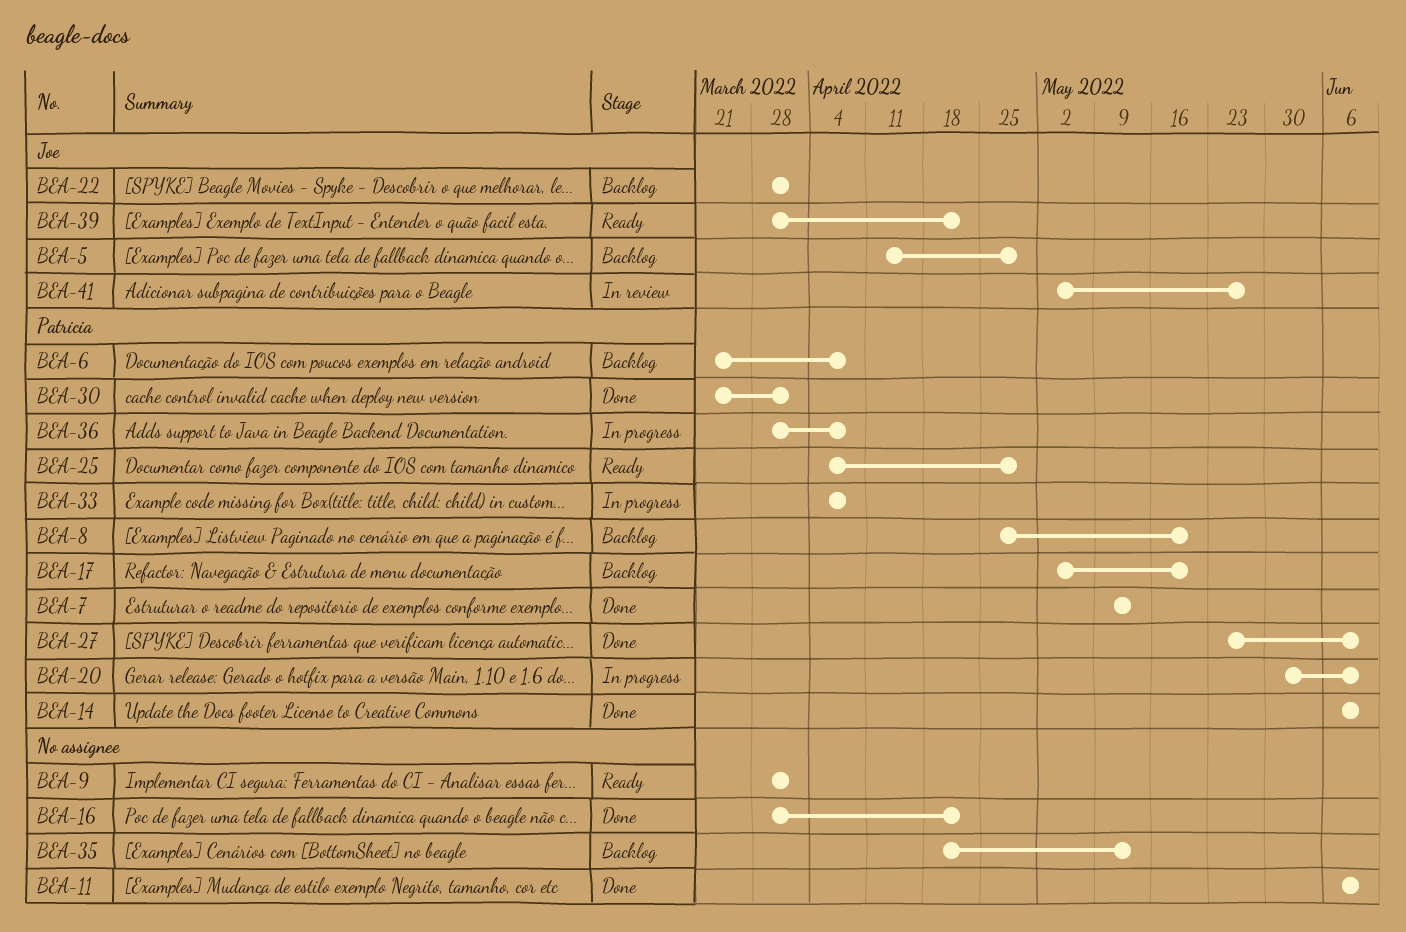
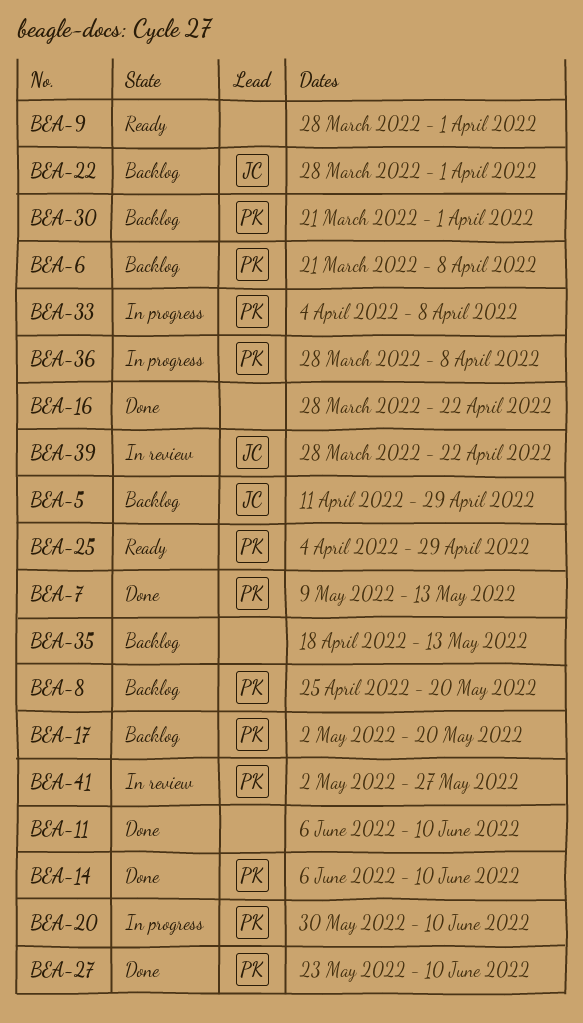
BEA-30, status: Done -> Backlog
BEA-39, status: Ready -> In review
BEA-41, owner: Joe -> Patricia

